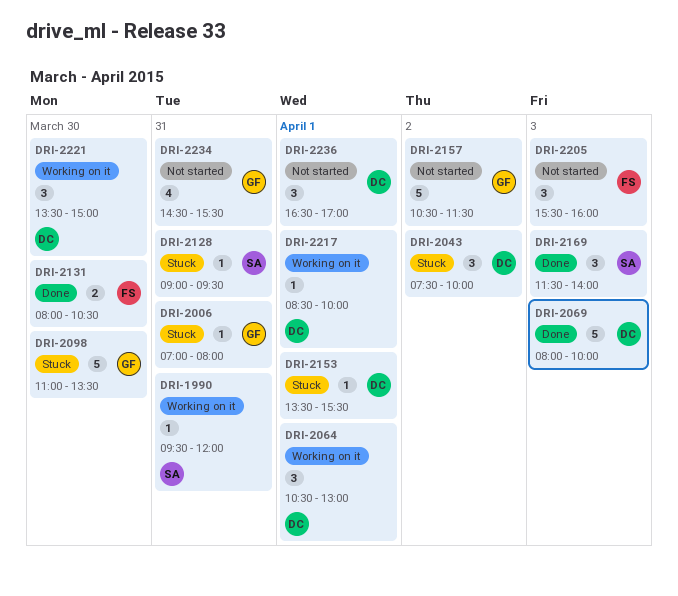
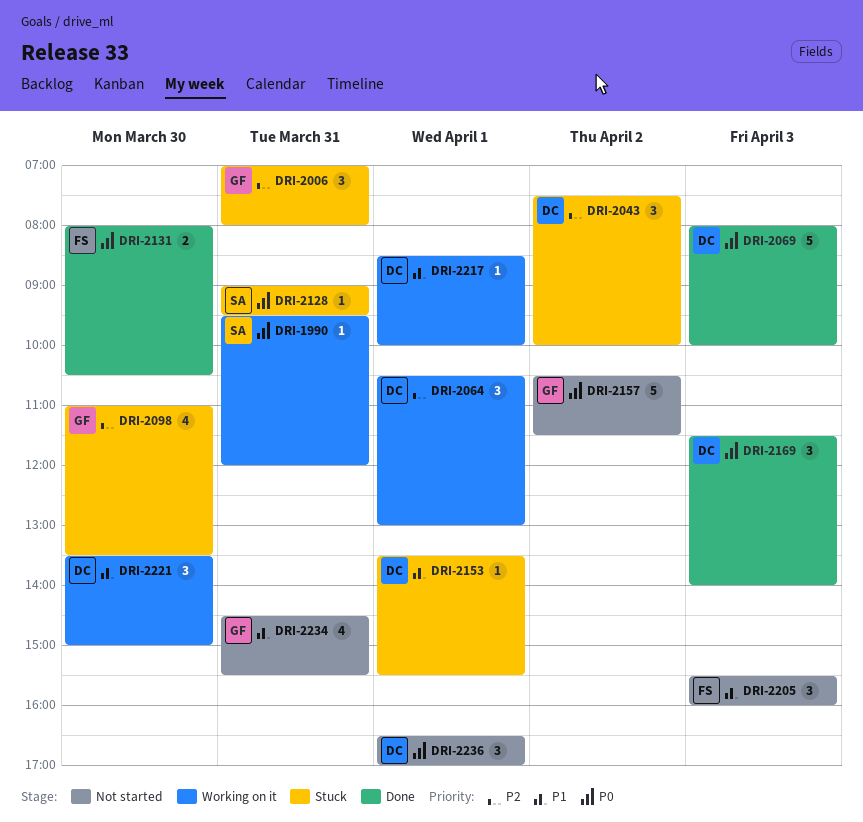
DRI-2006, estimate: 1 -> 3
DRI-2098, estimate: 5 -> 4
DRI-2169, owner: SA -> DC

